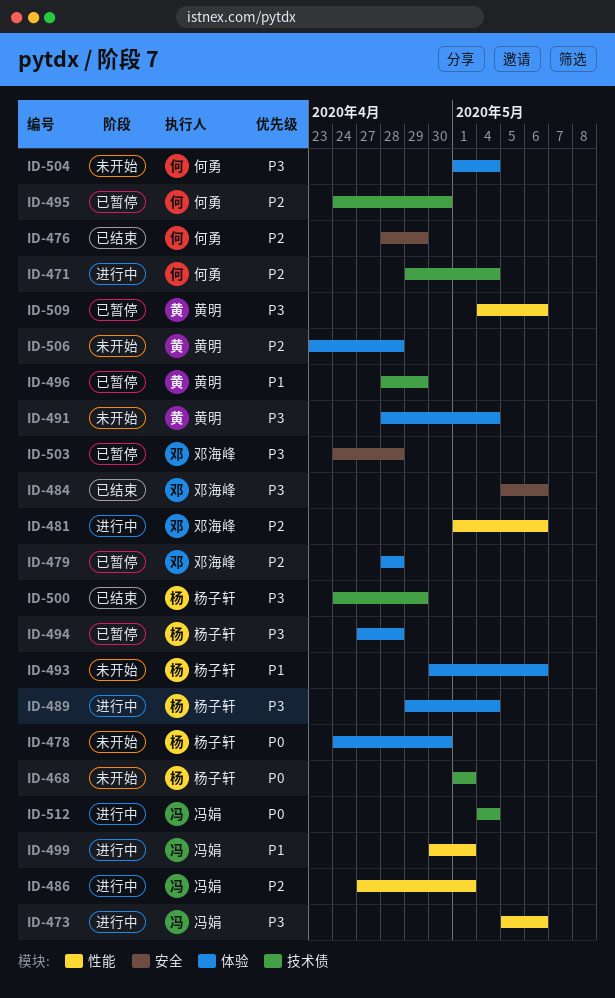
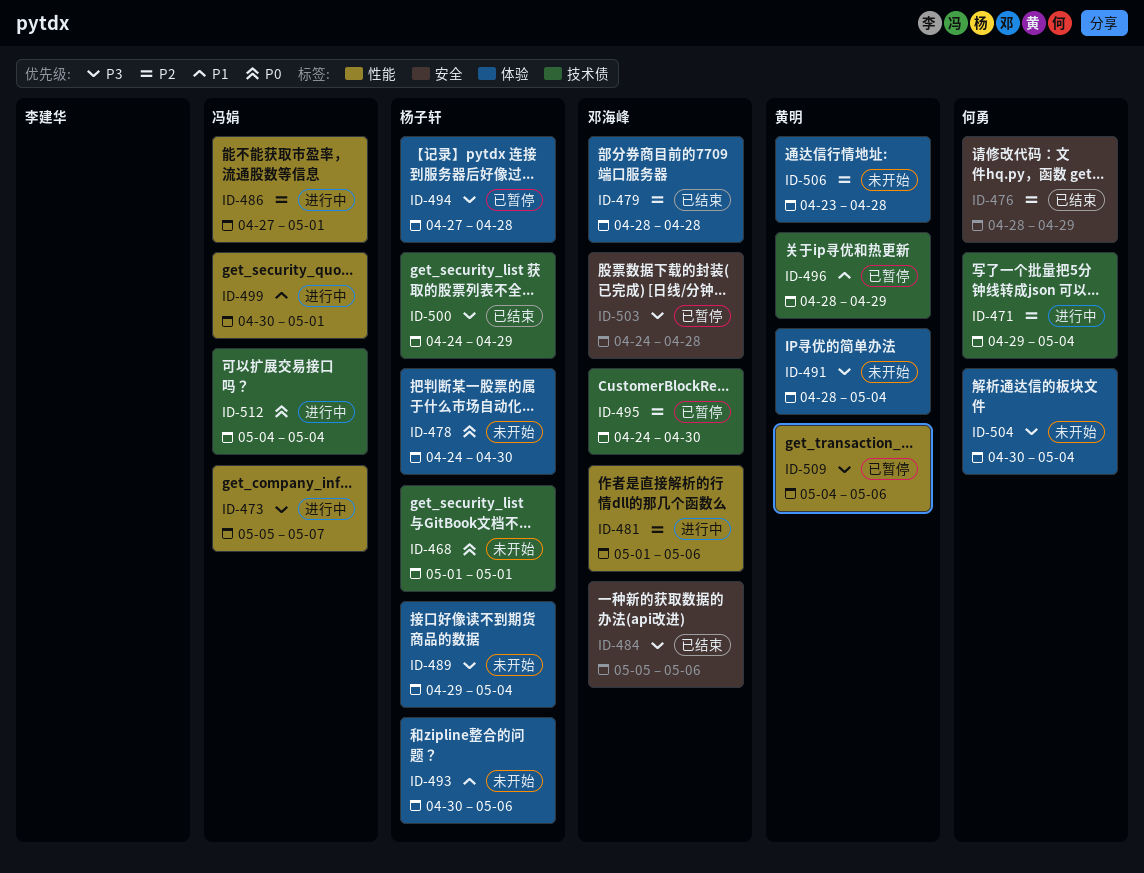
ID-473, due: May 6 -> May 7
ID-479, status: 已暂停 -> 已结束
ID-489, status: 进行中 -> 未开始
ID-495, owner: 何勇 -> 邓海峰
ID-504, start: May 1 -> Apr 30

